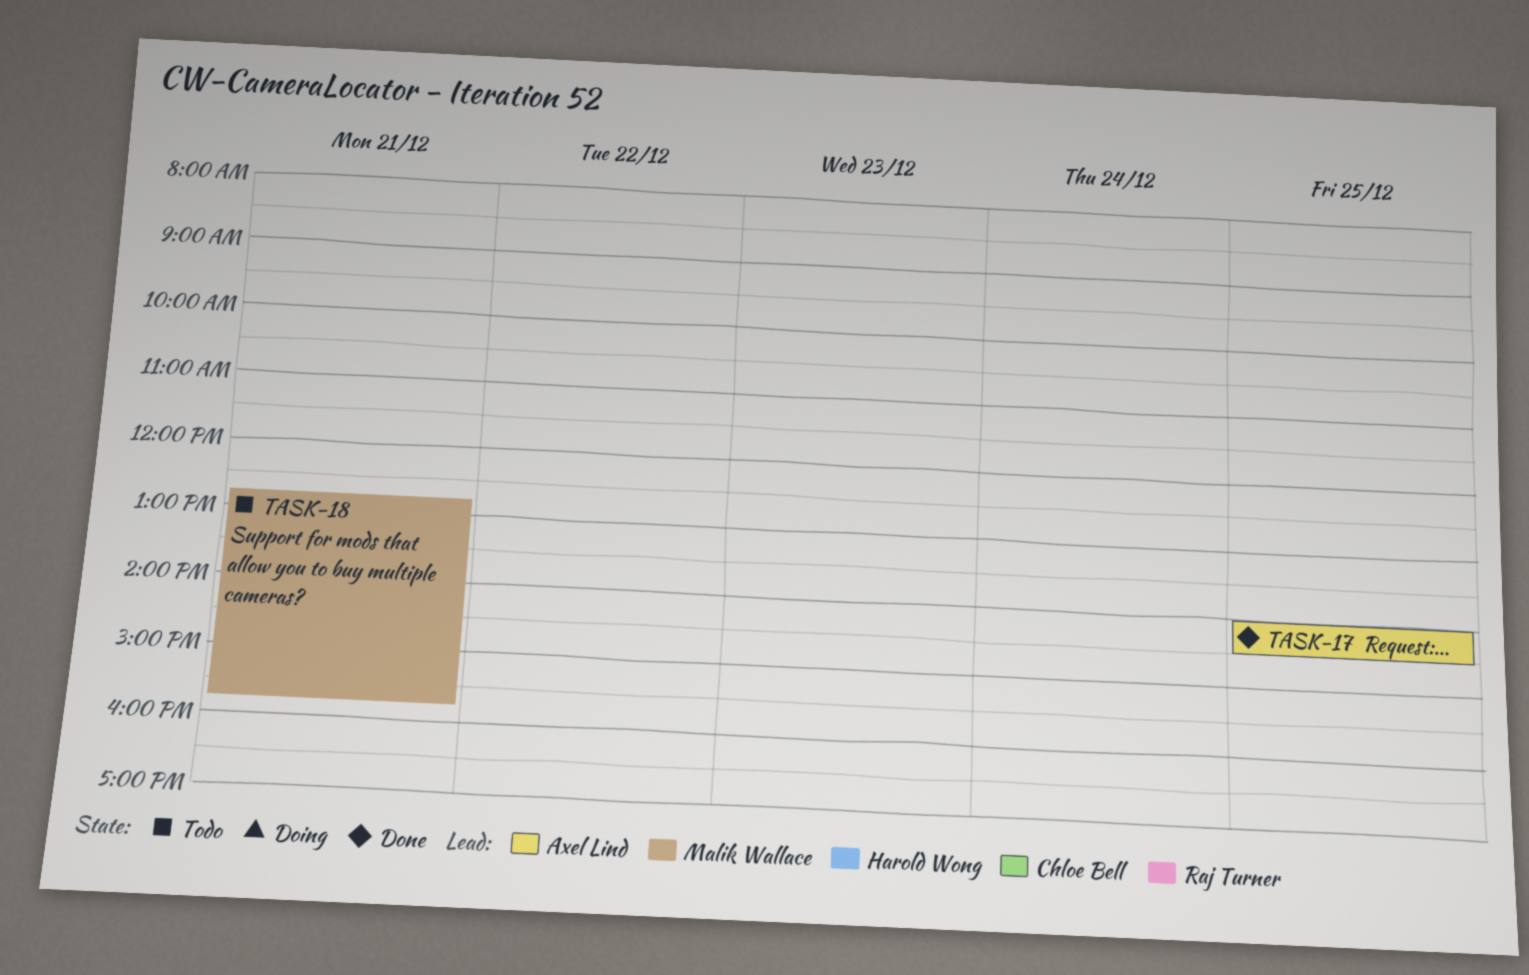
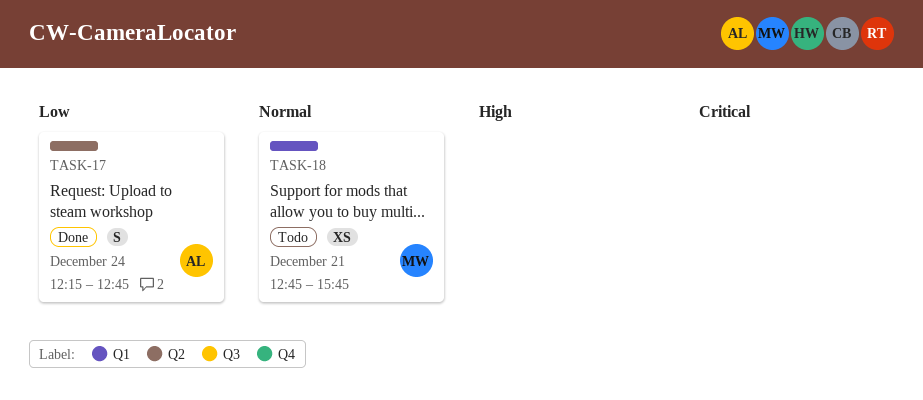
TASK-17, day: Dec 25 -> Dec 24
TASK-17, begins: 14:00 -> 12:15
TASK-17, ends: 14:30 -> 12:45

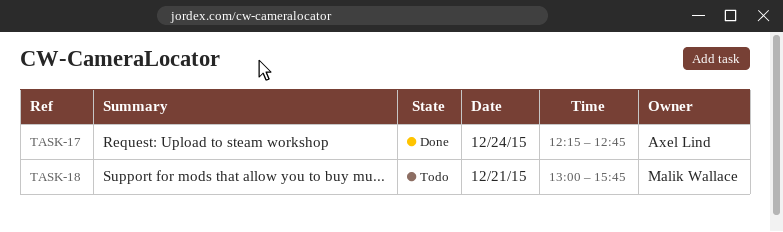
TASK-18, begins: 12:45 -> 13:00

